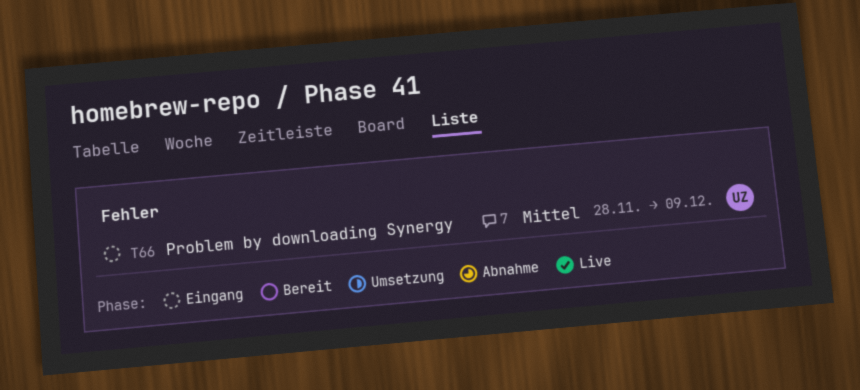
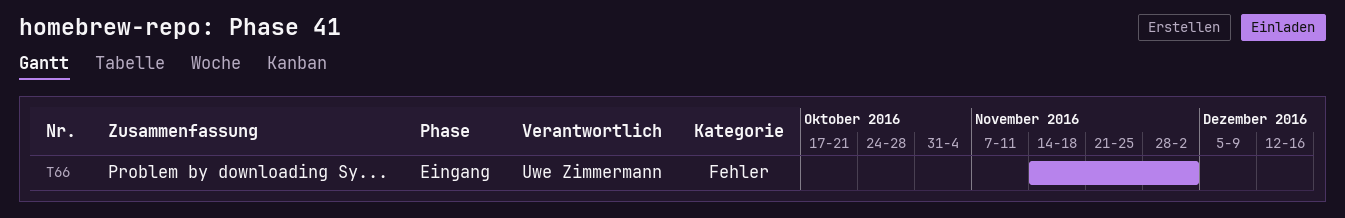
T66, start: Nov 28 -> Nov 14
T66, due: Dec 9 -> Dec 2

